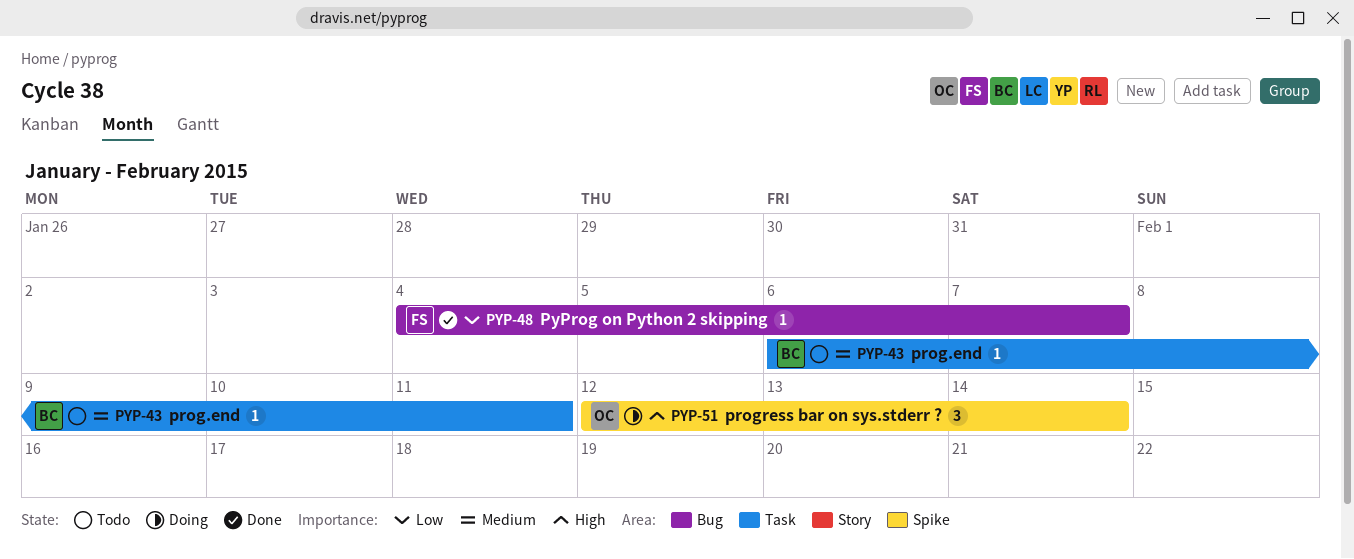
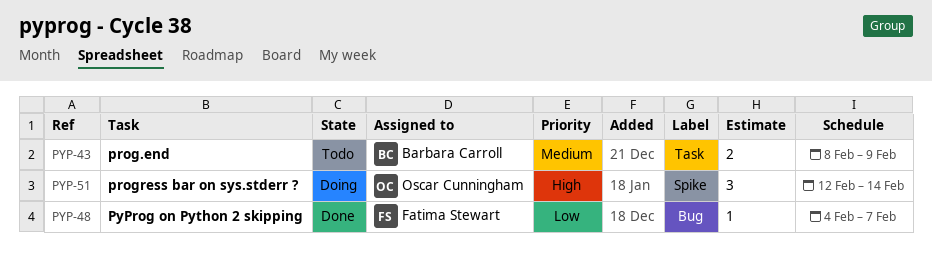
PYP-43, estimate: 1 -> 2
PYP-43, start: Feb 6 -> Feb 8
PYP-43, due: Feb 11 -> Feb 9

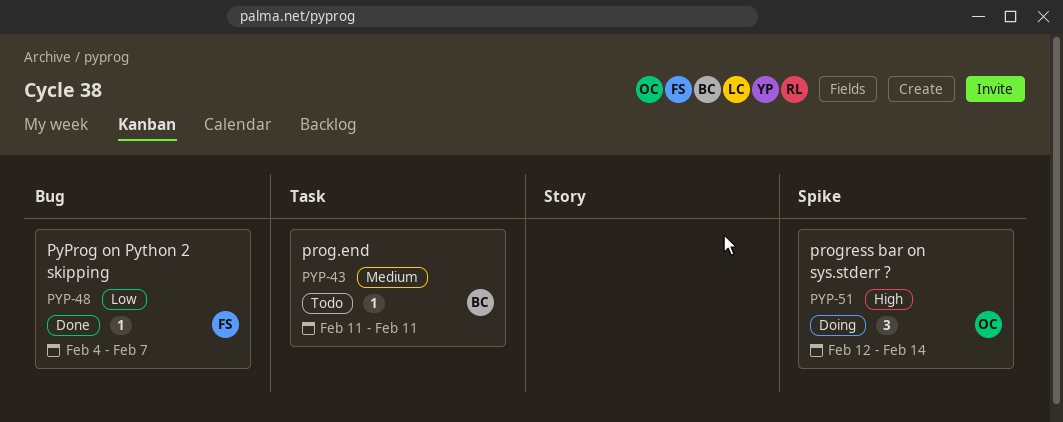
PYP-43, estimate: 2 -> 1
PYP-43, start: Feb 8 -> Feb 11
PYP-43, due: Feb 9 -> Feb 11

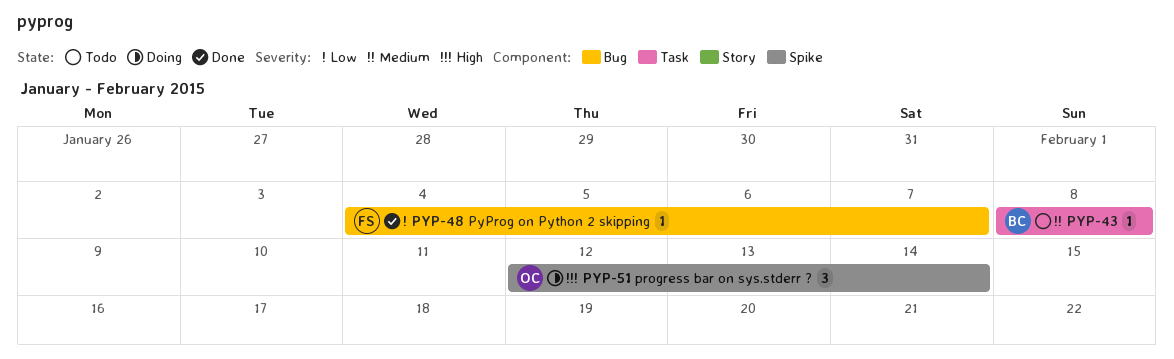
PYP-43, start: Feb 11 -> Feb 8
PYP-43, due: Feb 11 -> Feb 8

